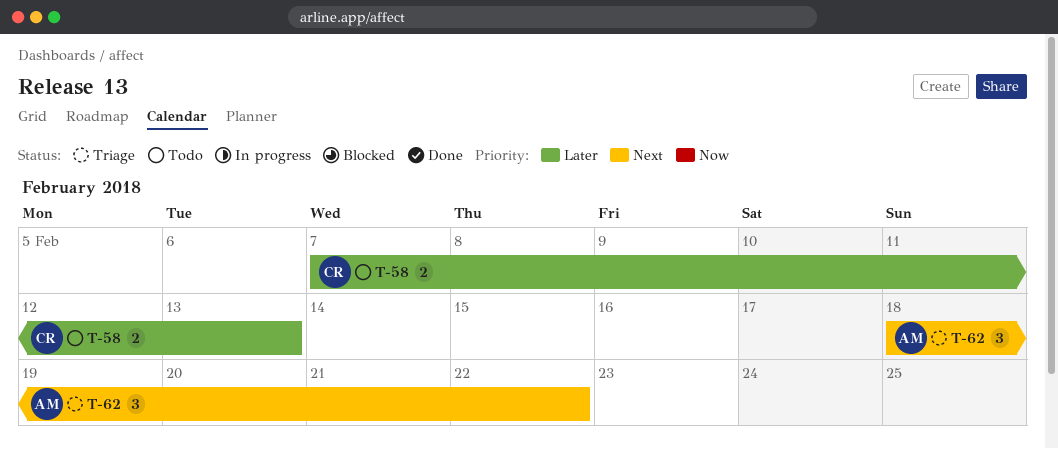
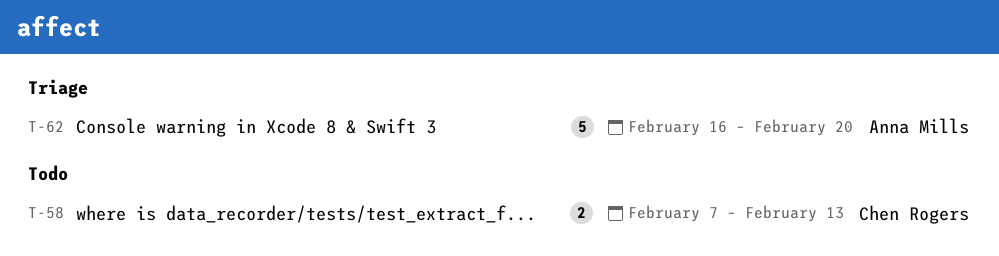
T-62, estimate: 3 -> 5
T-62, start: Feb 18 -> Feb 16
T-62, due: Feb 22 -> Feb 20

